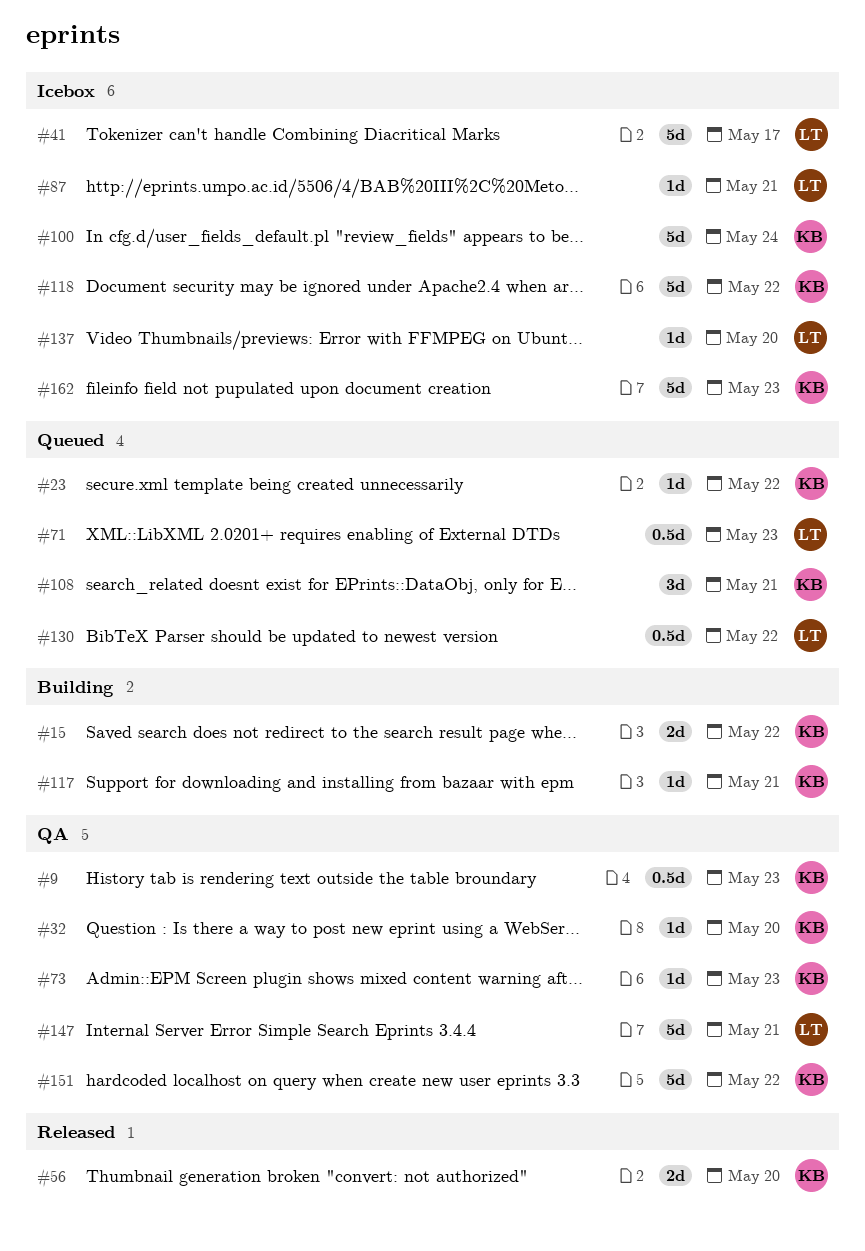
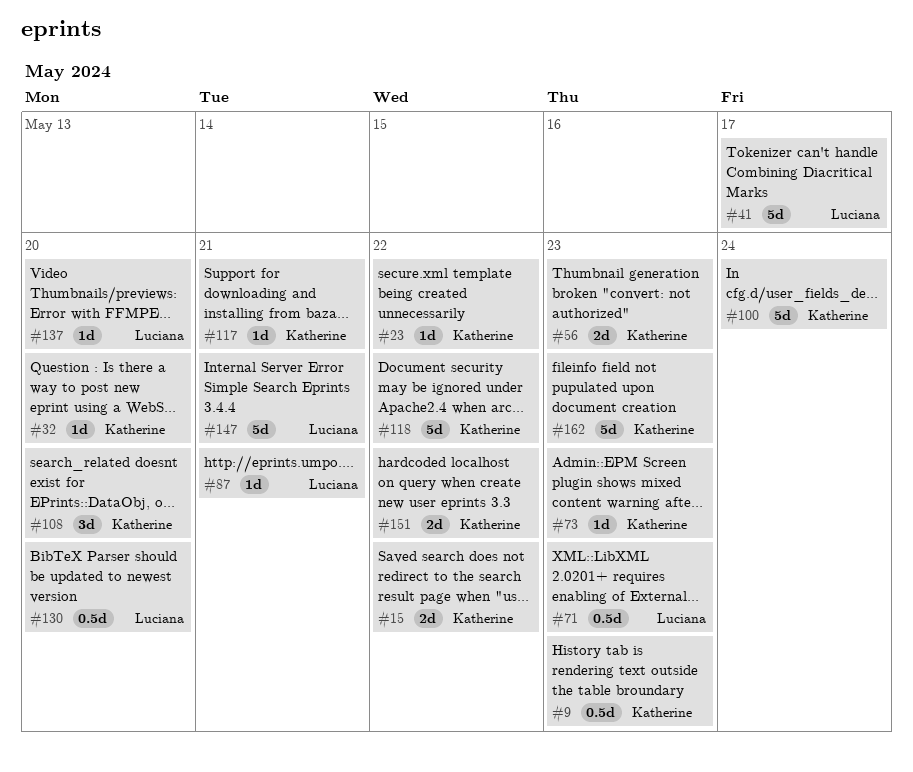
#56, due: May 20 -> May 23
#108, due: May 21 -> May 20
#130, due: May 22 -> May 20
#151, estimate: 5d -> 2d

